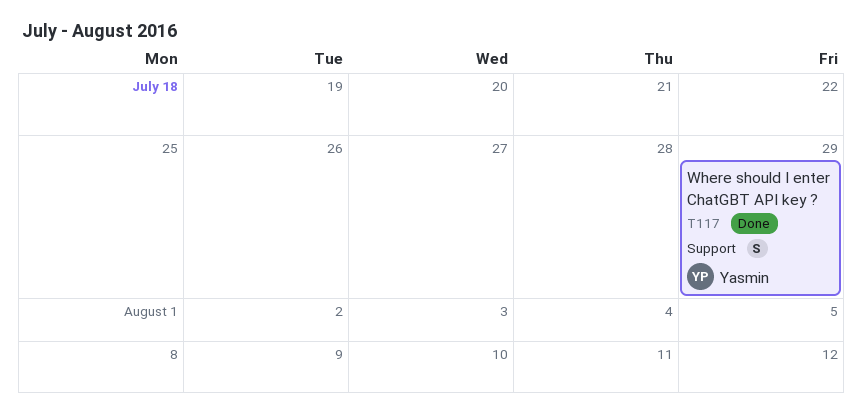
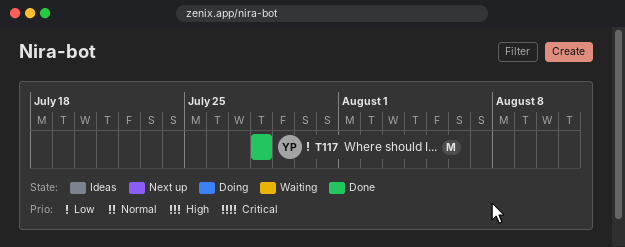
T117, estimate: S -> M
T117, due: Jul 29 -> Jul 28

